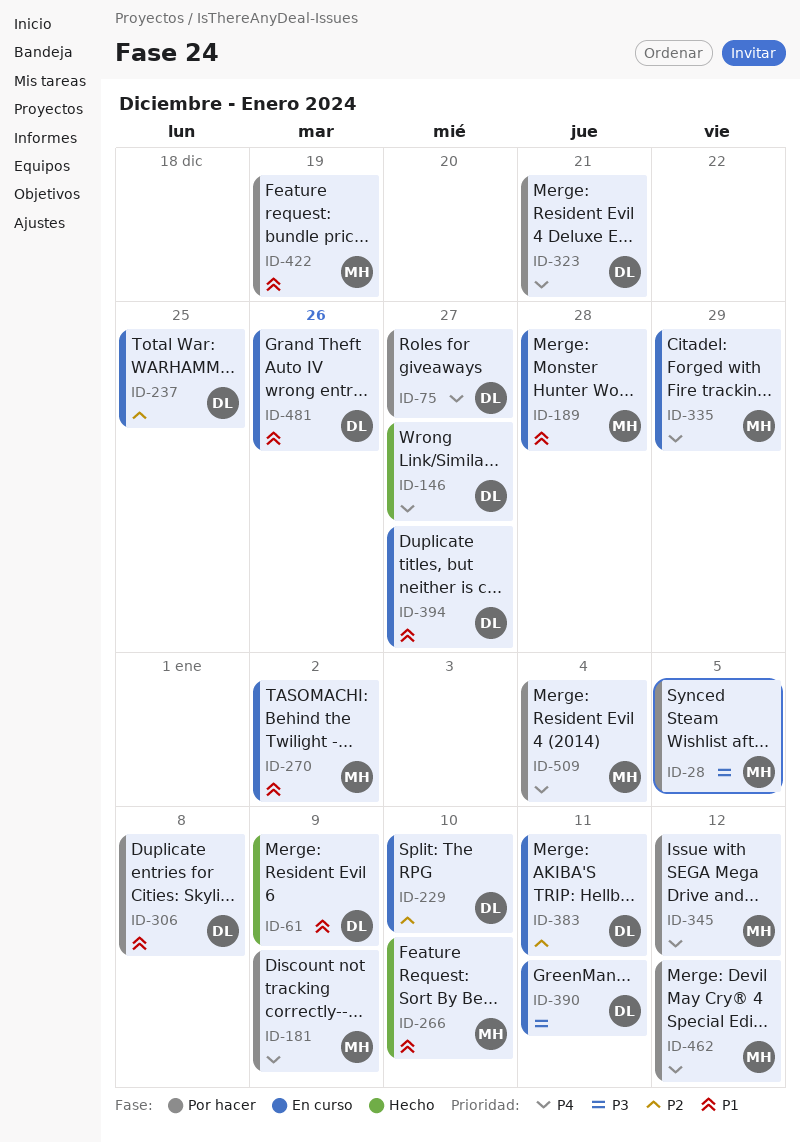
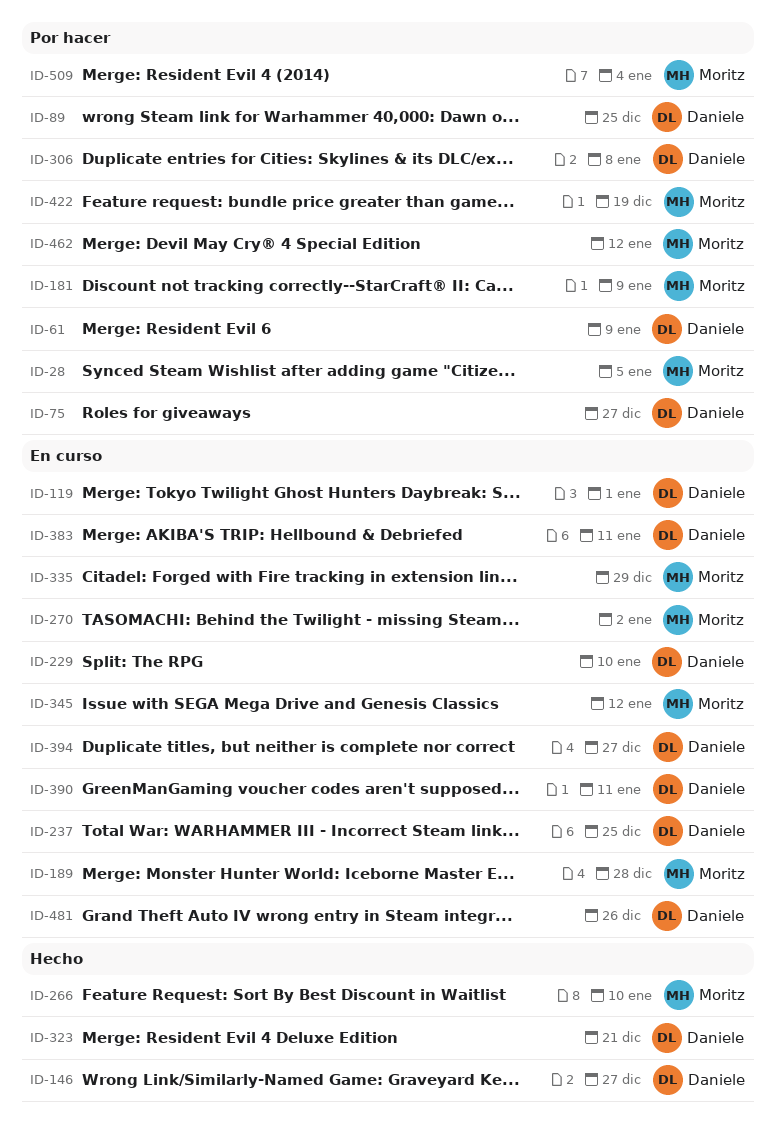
ID-61, status: Hecho -> Por hacer
ID-89: none -> present
ID-119: none -> present
ID-323, status: Por hacer -> Hecho
ID-345, status: Por hacer -> En curso

